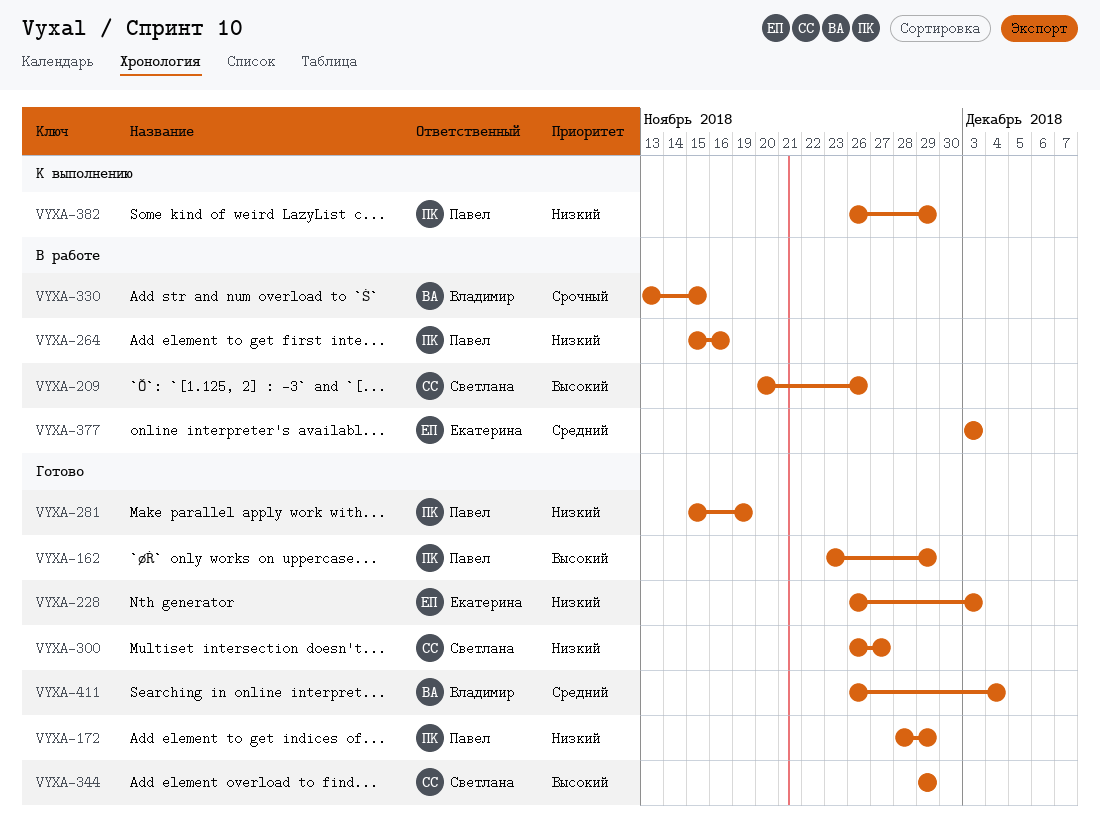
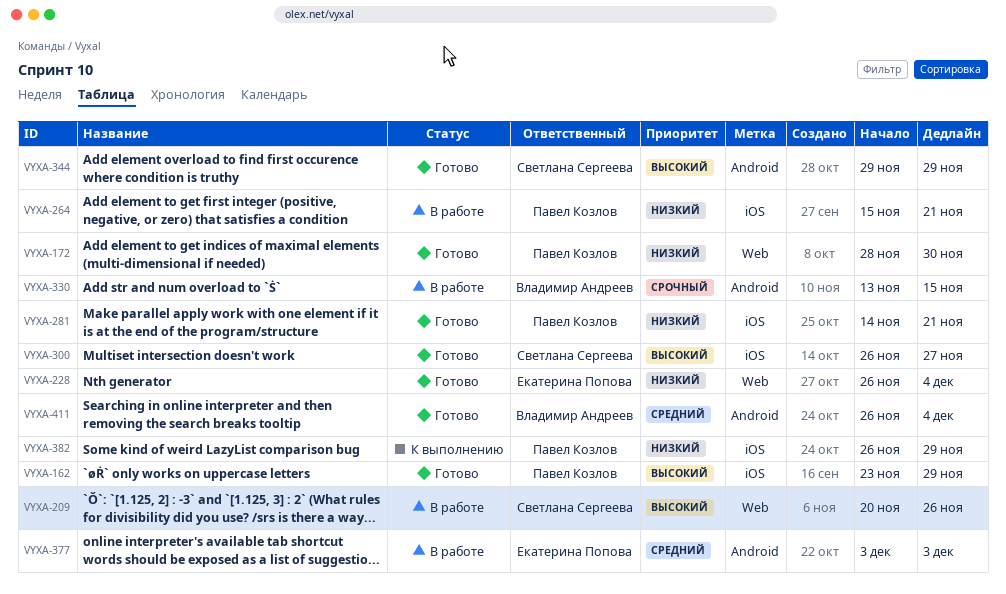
VYXA-172, due: Nov 29 -> Nov 30
VYXA-228, due: Dec 3 -> Dec 4
VYXA-264, due: Nov 16 -> Nov 21
VYXA-281, start: Nov 15 -> Nov 14
VYXA-281, due: Nov 19 -> Nov 21
VYXA-300, priority: Низкий -> Высокий

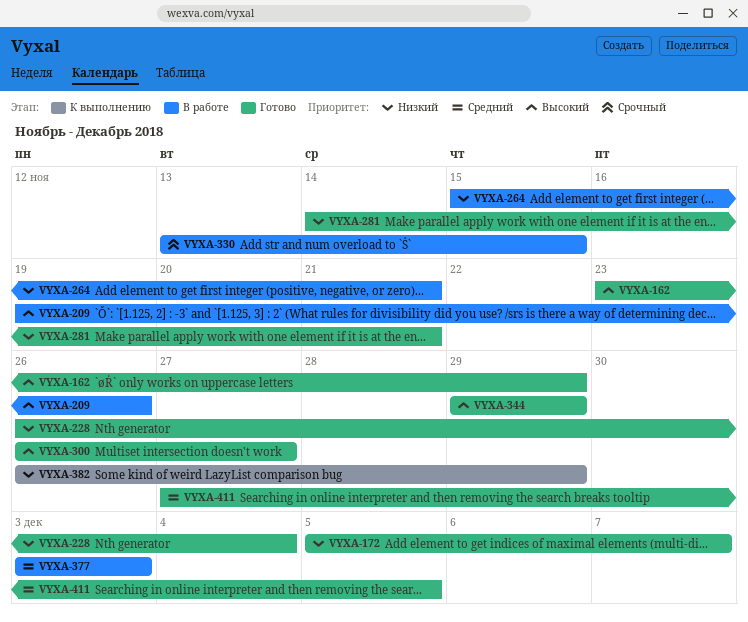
VYXA-172, start: Nov 28 -> Dec 5
VYXA-172, due: Nov 30 -> Dec 7
VYXA-209, start: Nov 20 -> Nov 19
VYXA-411, start: Nov 26 -> Nov 27
VYXA-411, due: Dec 4 -> Dec 5

